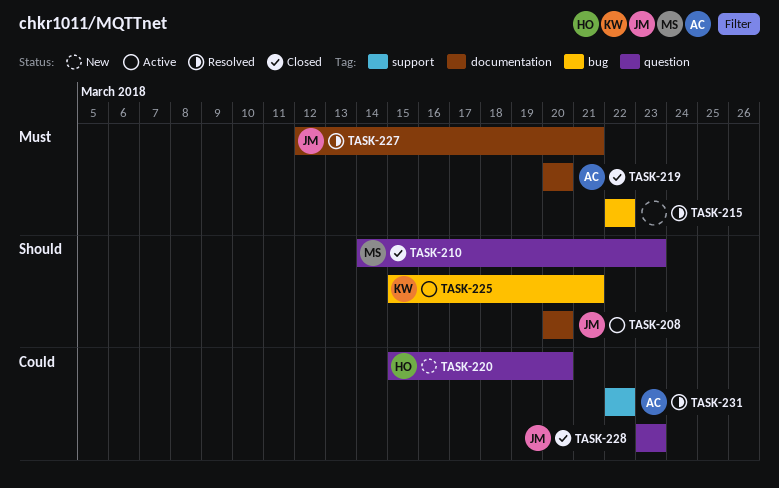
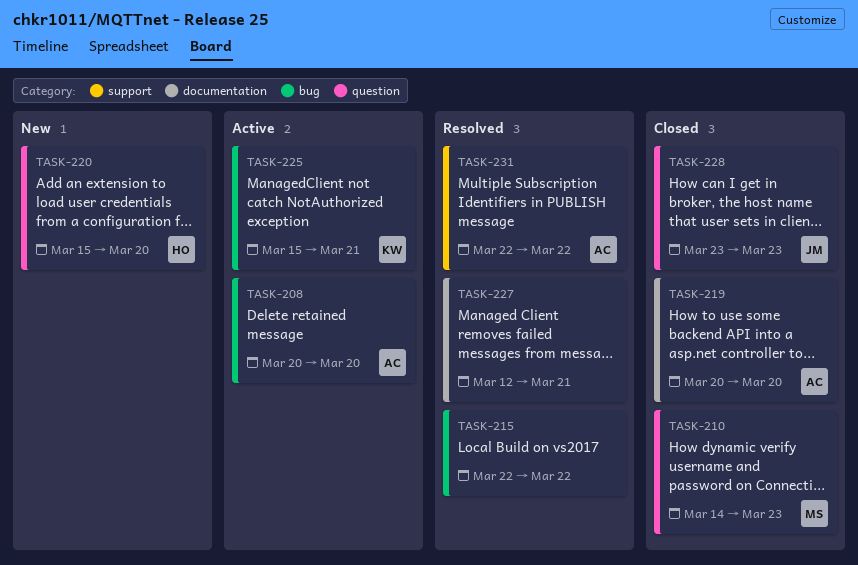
TASK-208, owner: JM -> AC
TASK-208, label: documentation -> bug
TASK-227, owner: JM -> none

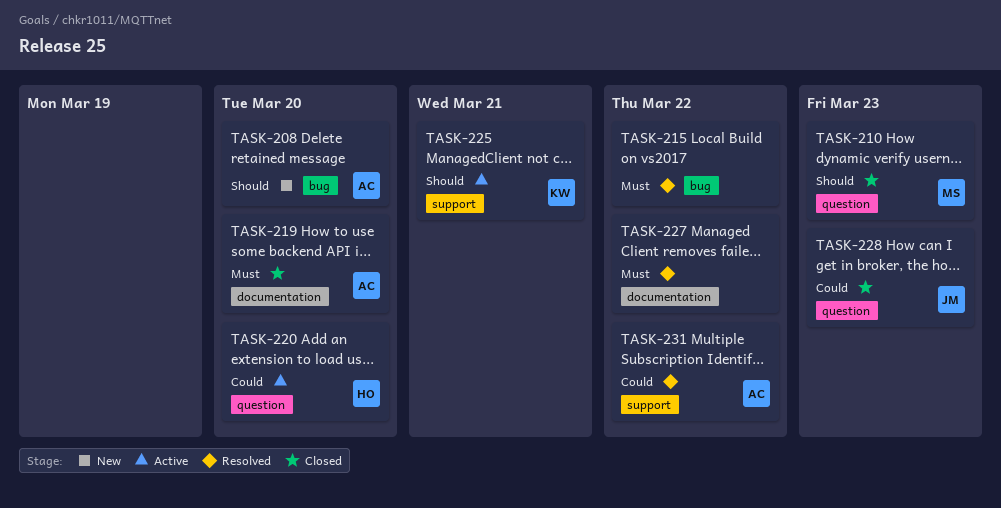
TASK-208, status: Active -> New
TASK-220, status: New -> Active
TASK-225, label: bug -> support
TASK-227, due: Mar 21 -> Mar 22

